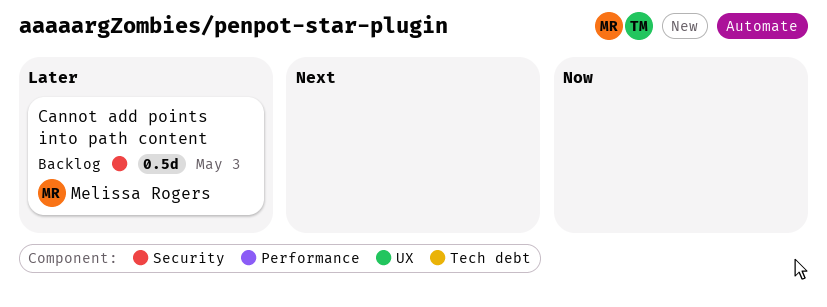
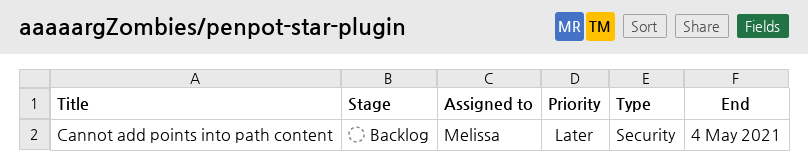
Cannot add points into path content, due: May 3 -> May 4

